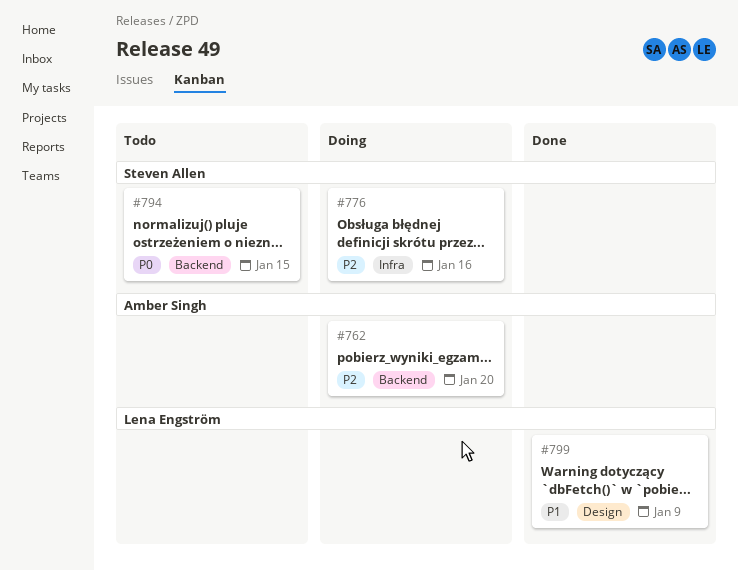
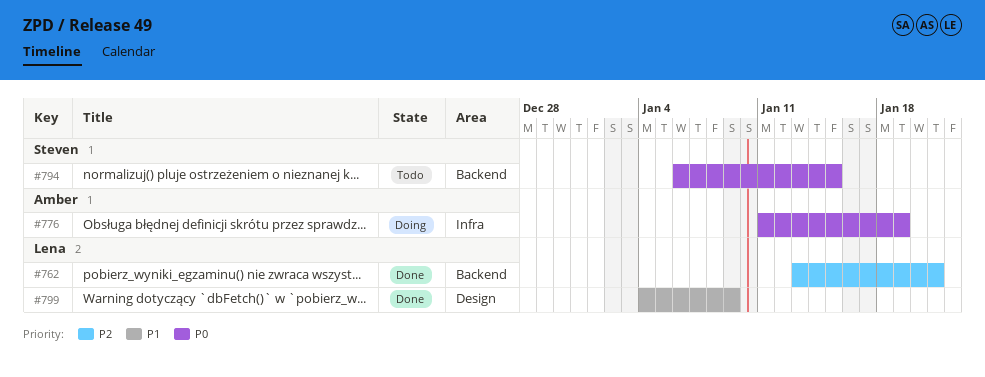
#762, status: Doing -> Done
#762, owner: Amber Singh -> Lena Engström
#762, due: Jan 20 -> Jan 21
#776, owner: Steven Allen -> Amber Singh
#776, priority: P2 -> P0
#776, due: Jan 16 -> Jan 19

